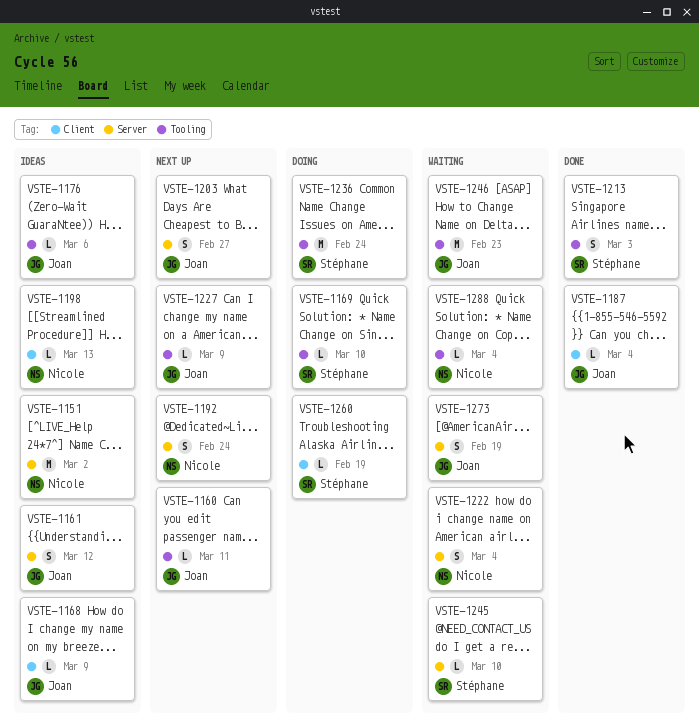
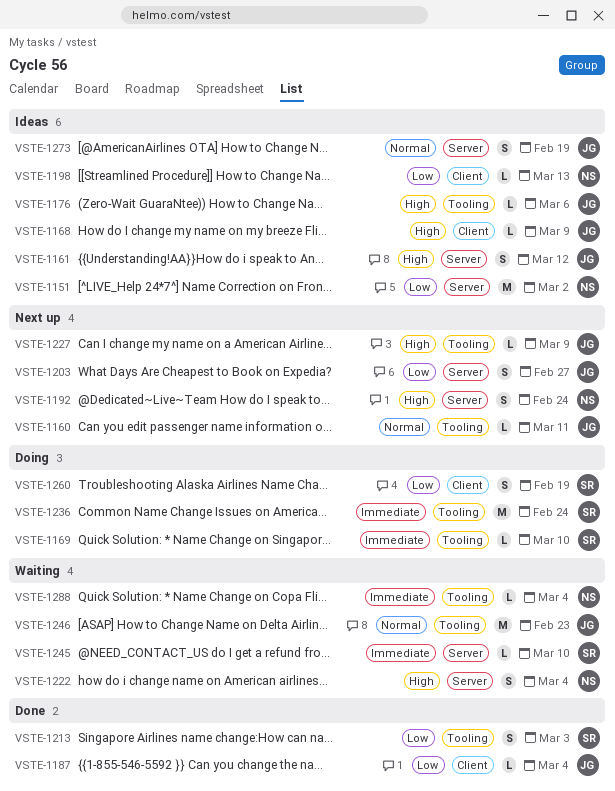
VSTE-1260, estimate: L -> S
VSTE-1273, status: Waiting -> Ideas

